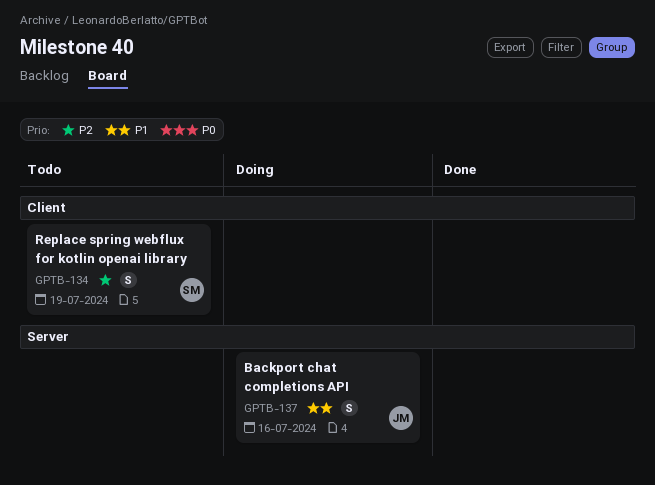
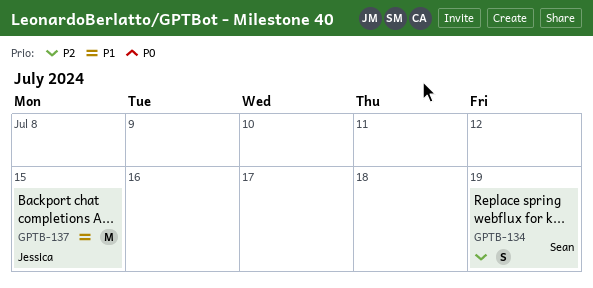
GPTB-137, estimate: S -> M
GPTB-137, due: Jul 16 -> Jul 15

